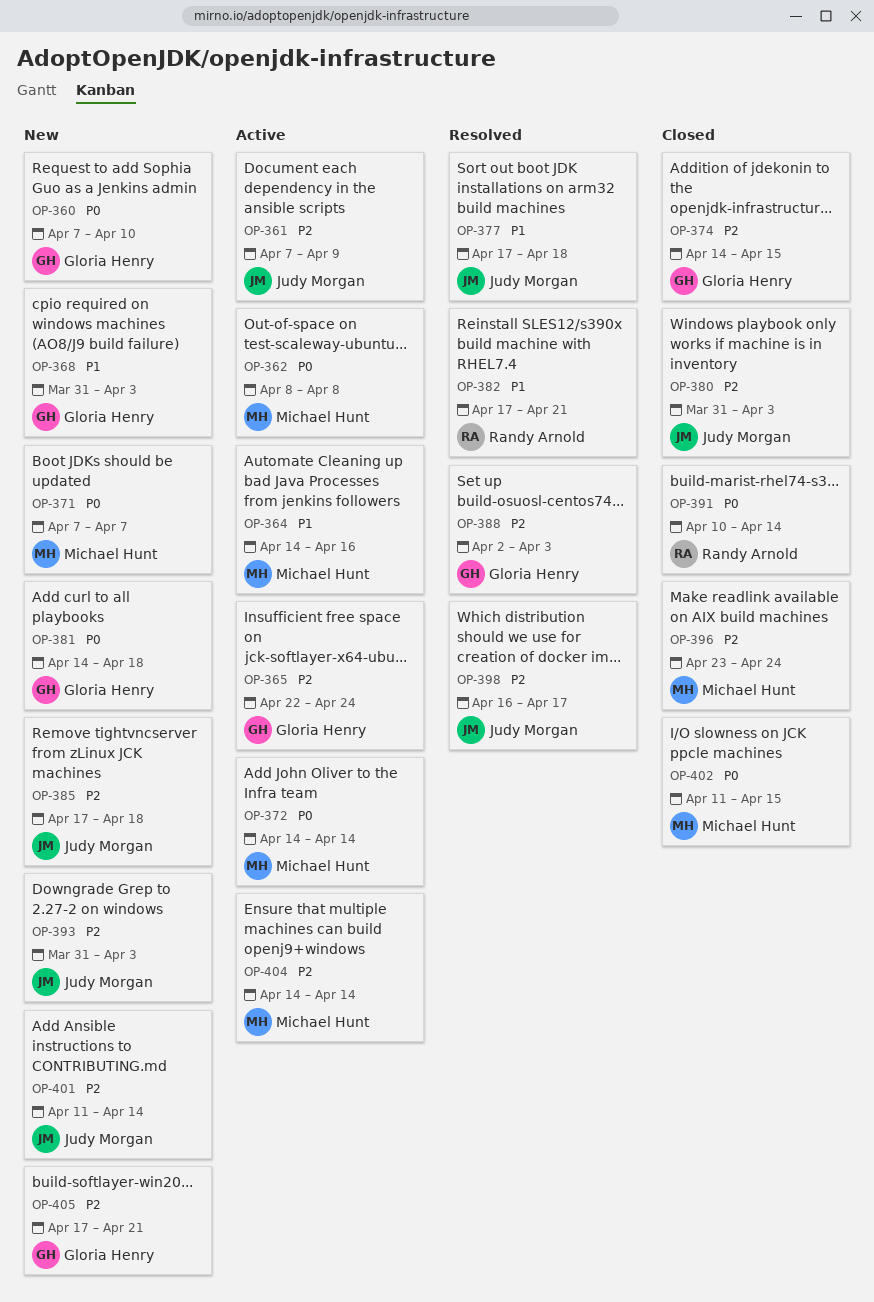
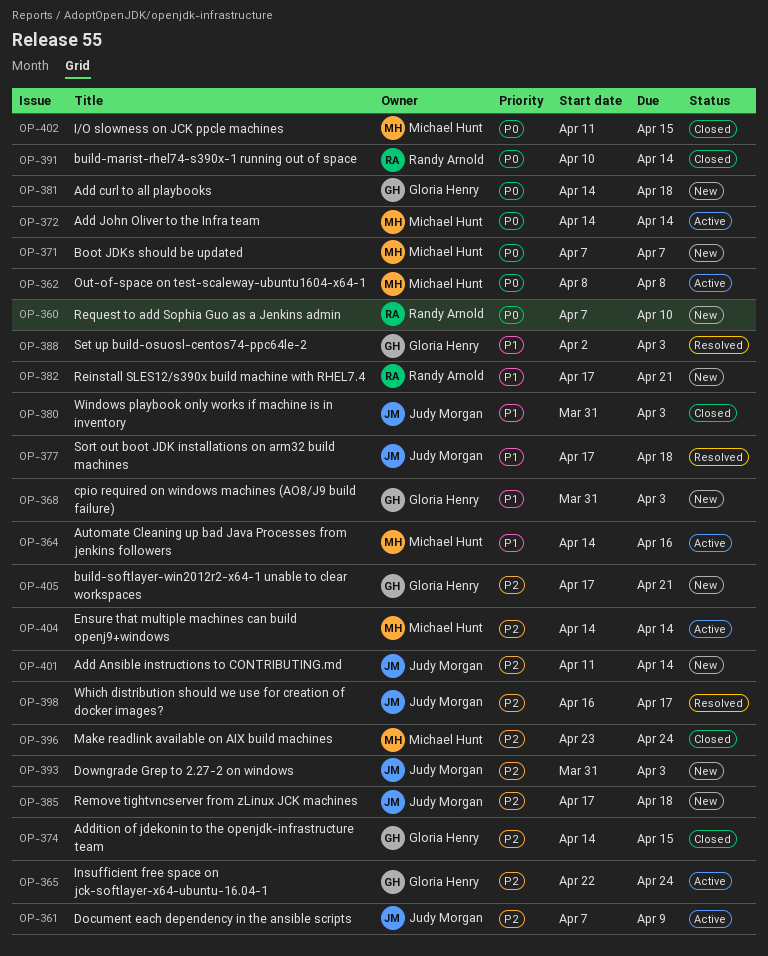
OP-360, owner: Gloria Henry -> Randy Arnold
OP-380, priority: P2 -> P1
OP-382, status: Resolved -> New
OP-388, priority: P2 -> P1

